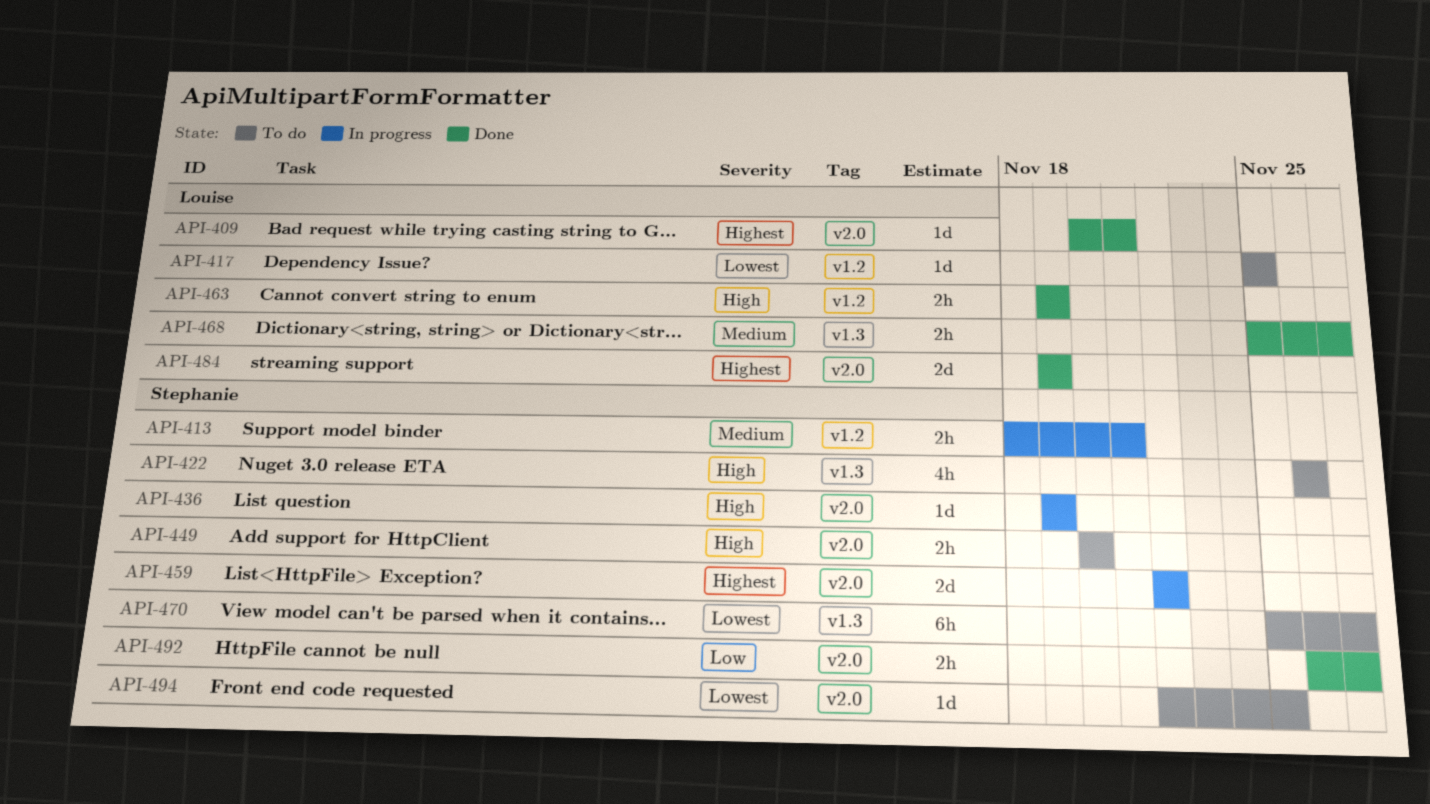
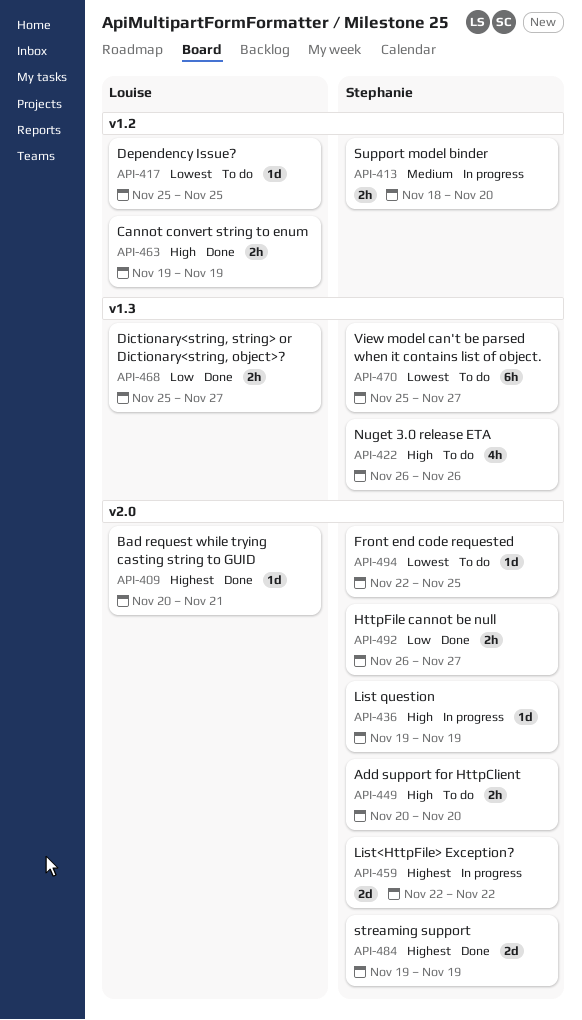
API-413, due: Nov 21 -> Nov 20
API-468, priority: Medium -> Low
API-484, owner: Louise -> Stephanie

